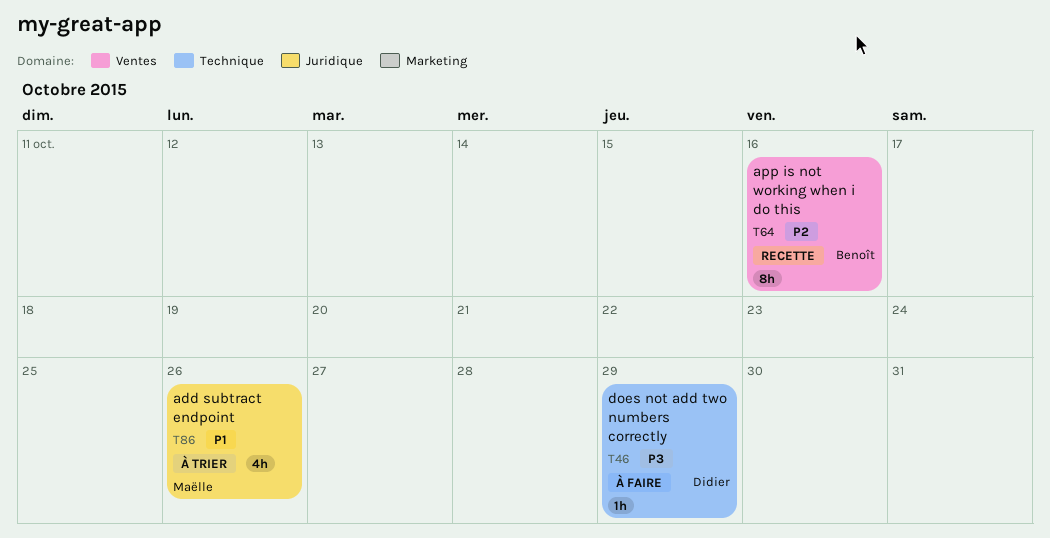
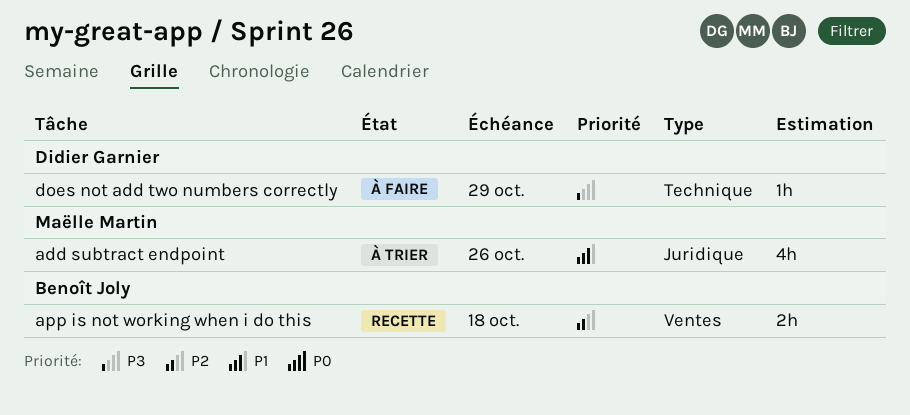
app is not working when i do this, estimate: 8h -> 2h
app is not working when i do this, due: Oct 16 -> Oct 18

